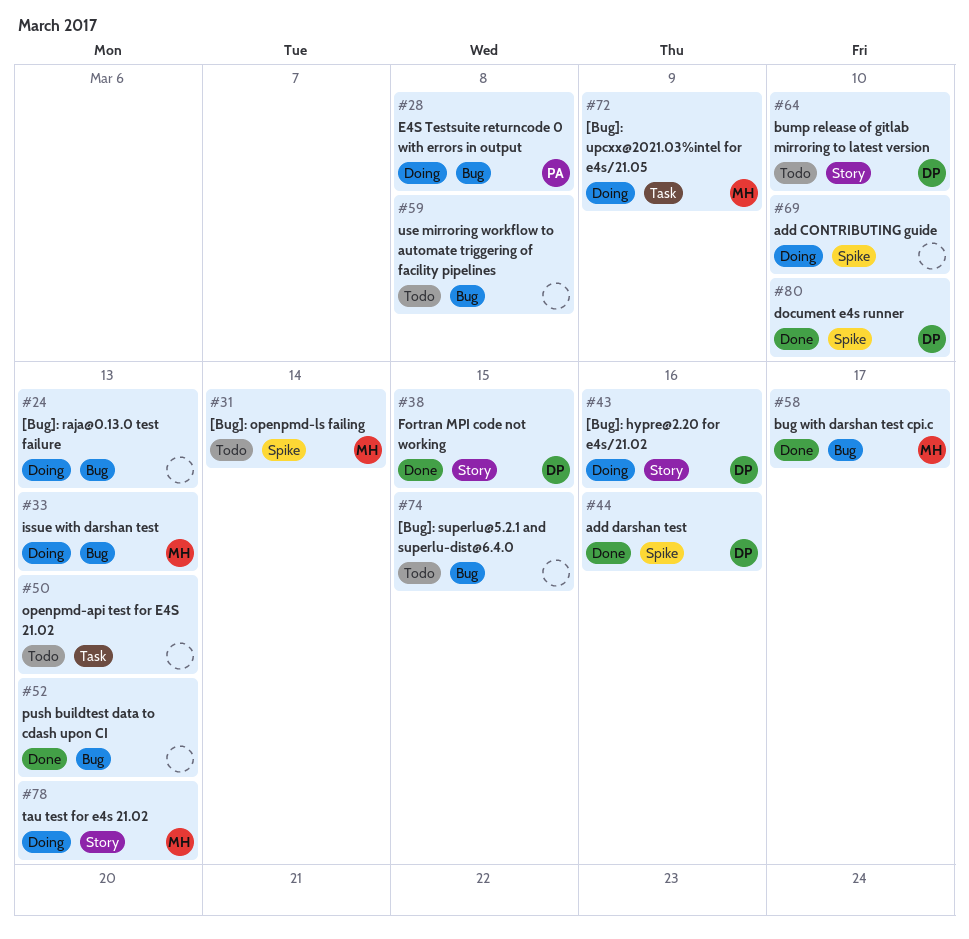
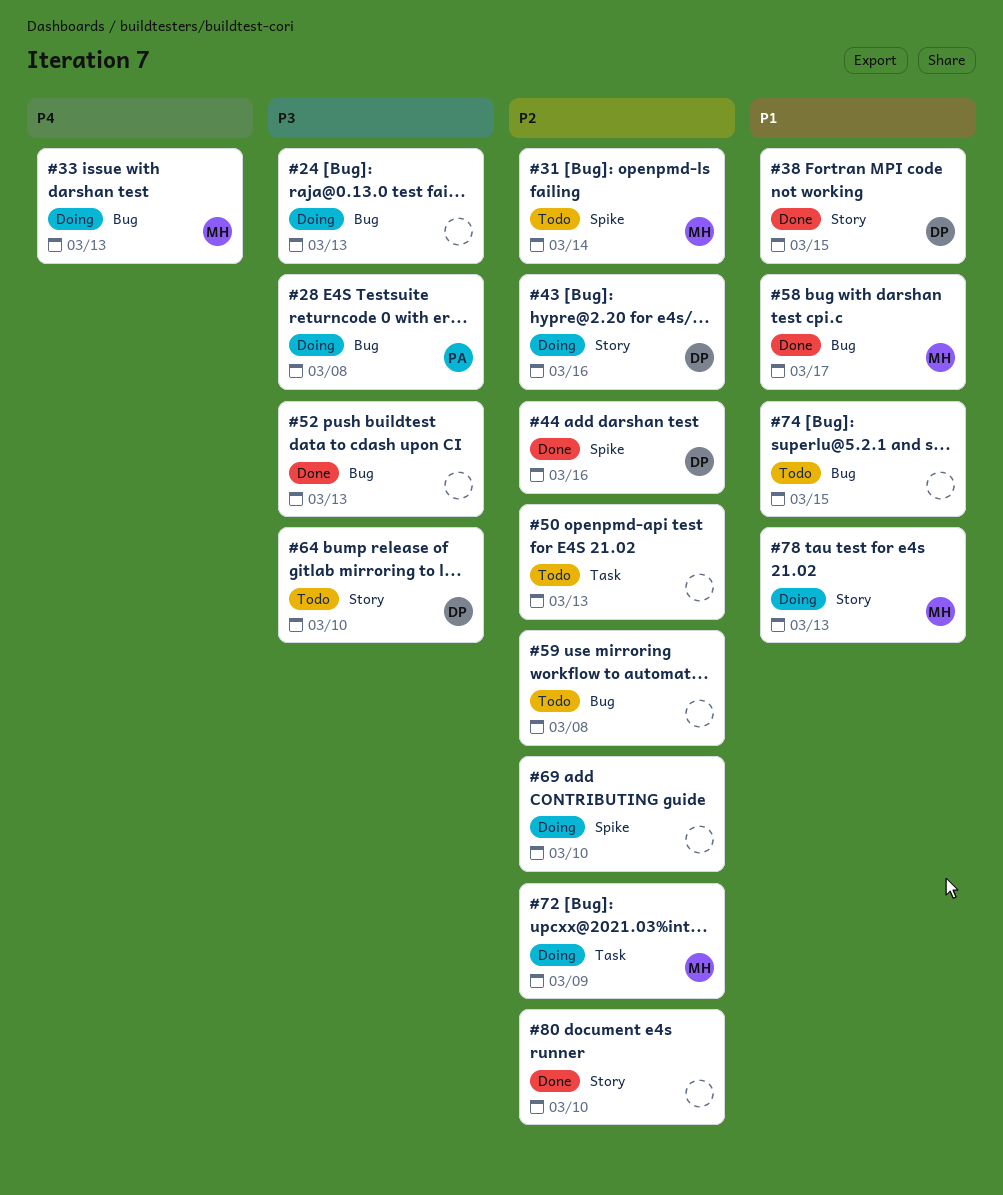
#80, owner: DP -> none
#80, label: Spike -> Story

